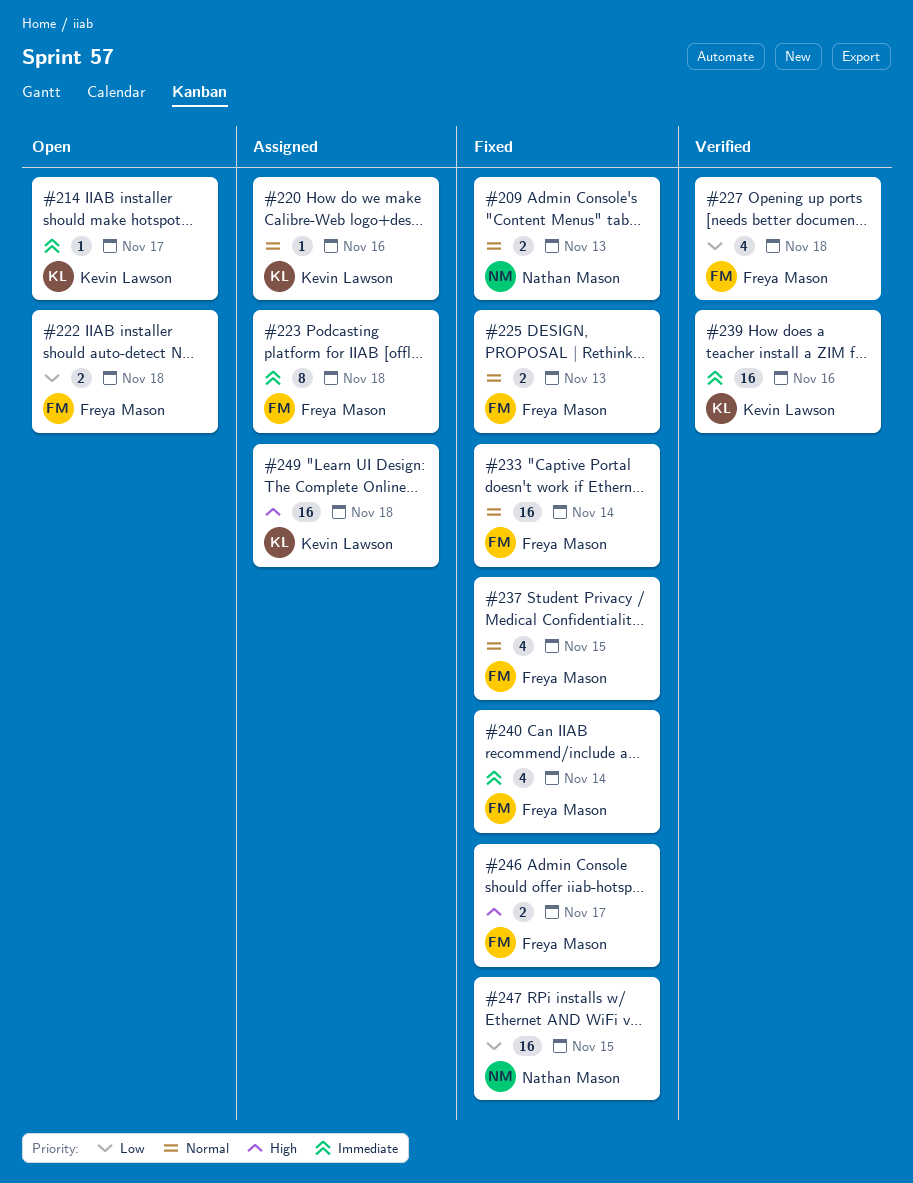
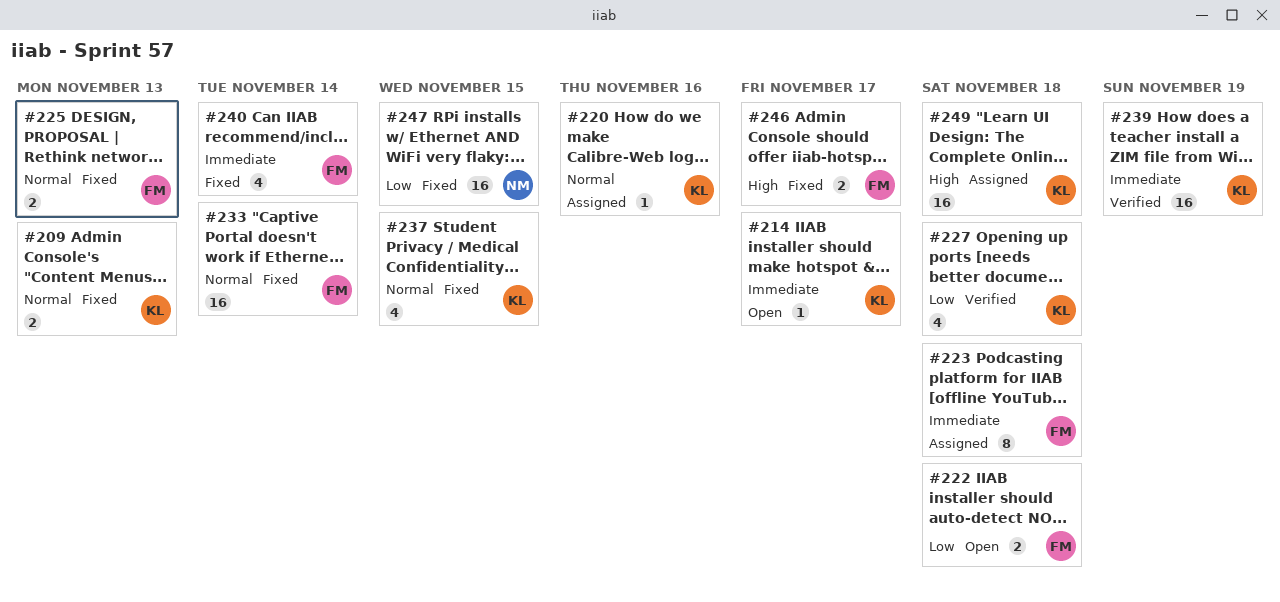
#209, owner: Nathan Mason -> Kevin Lawson
#227, owner: Freya Mason -> Kevin Lawson
#237, owner: Freya Mason -> Kevin Lawson
#239, due: Nov 16 -> Nov 19

